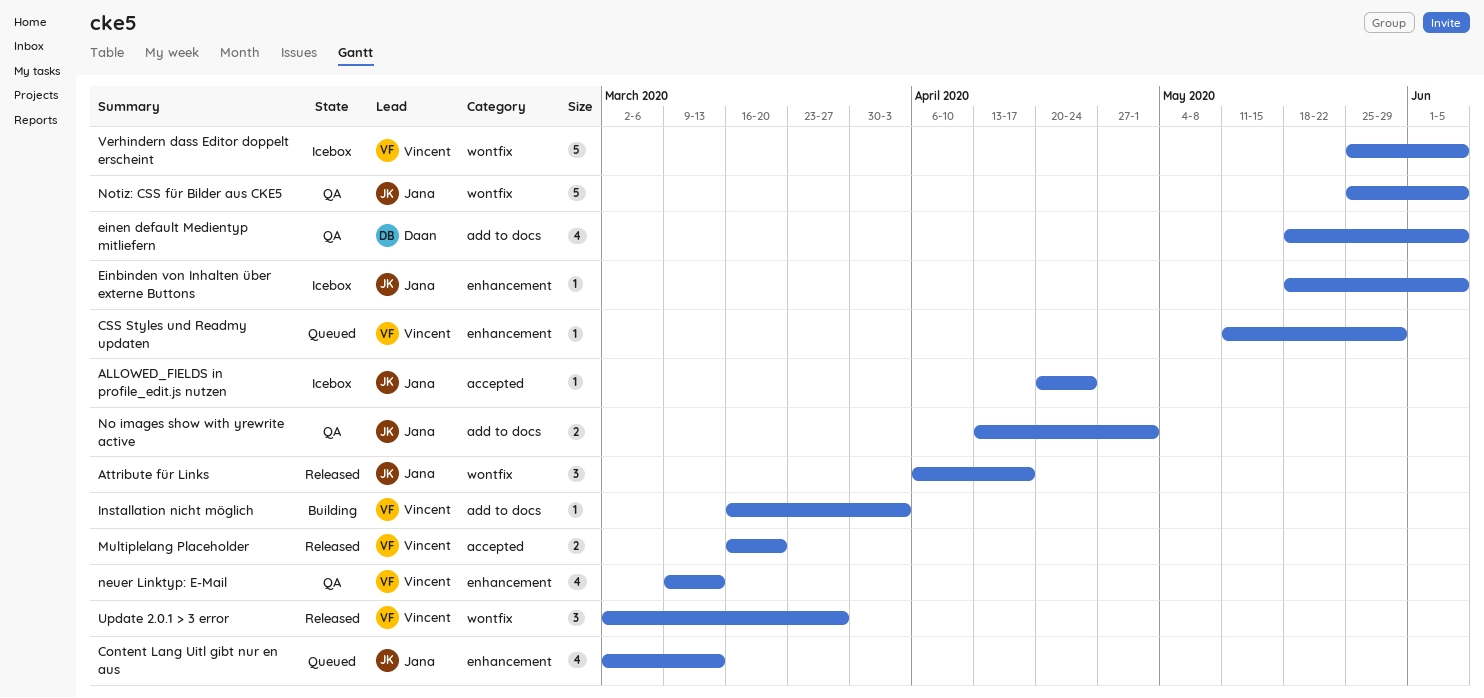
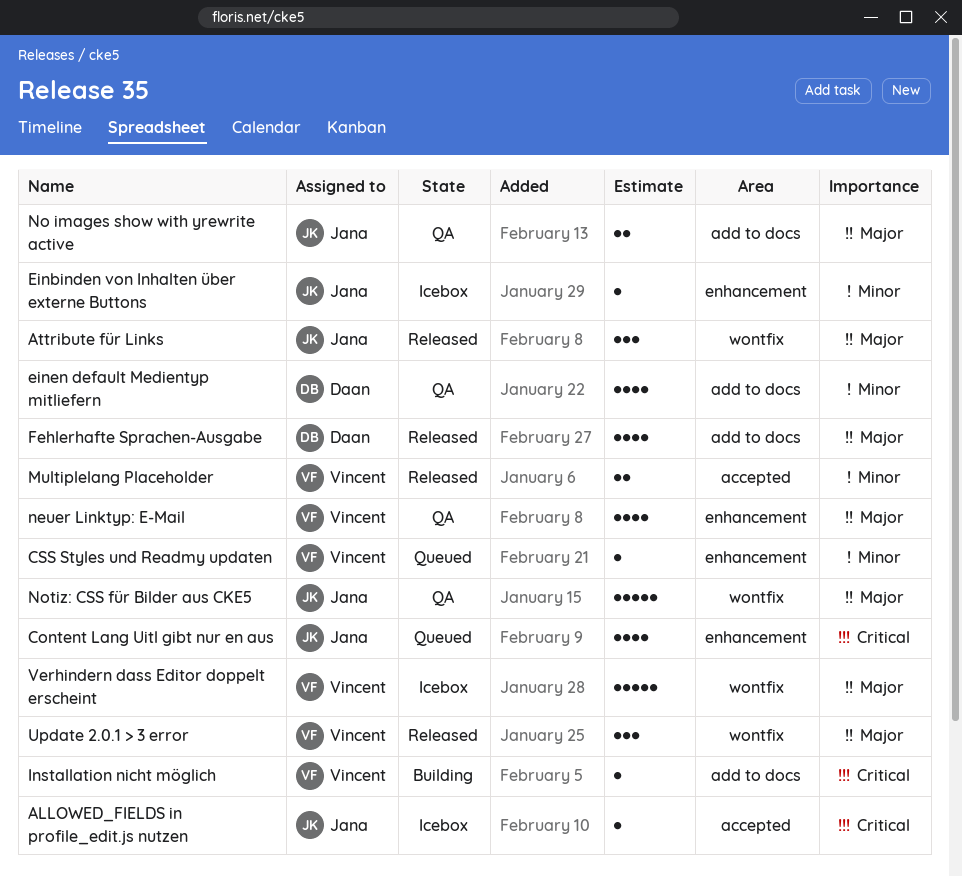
Fehlerhafte Sprachen-Ausgabe: none -> present

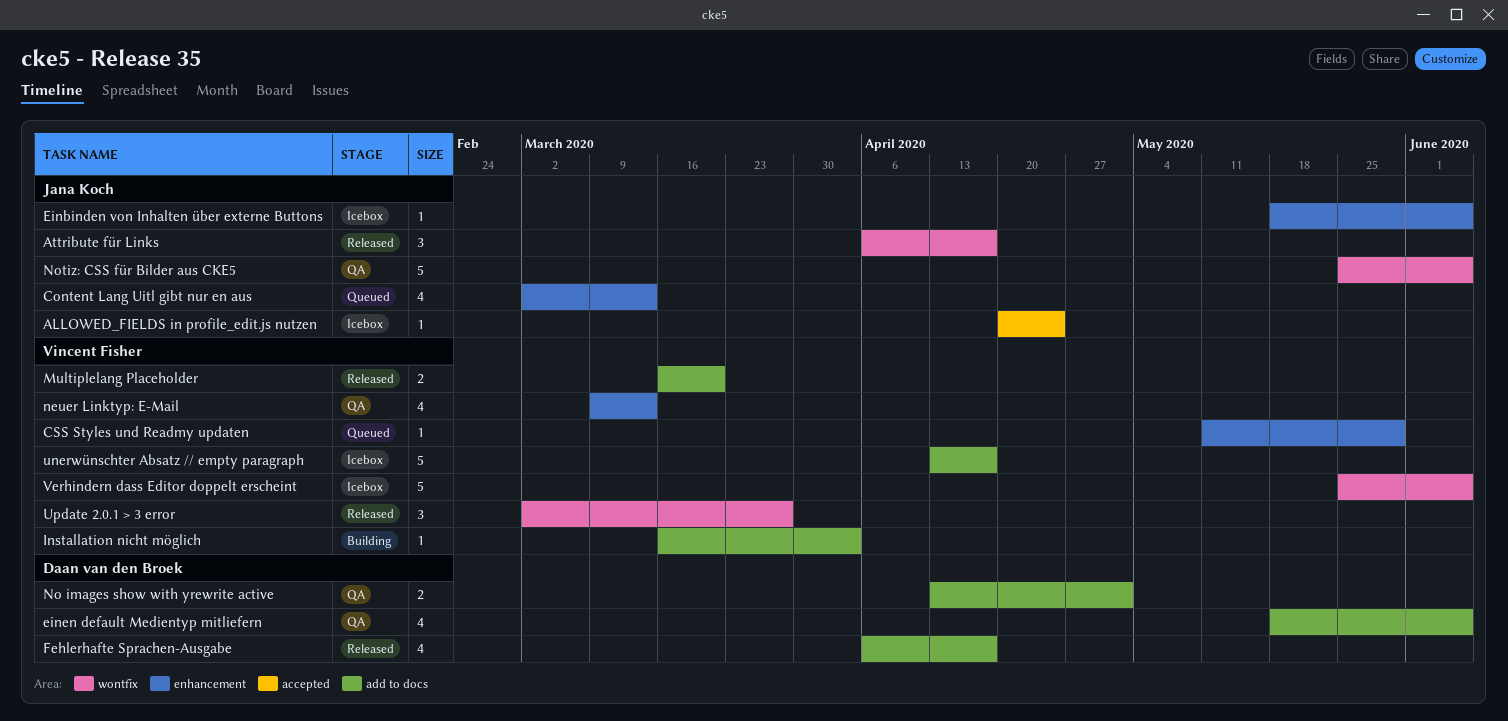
Multiplelang Placeholder, label: accepted -> add to docs
No images show with yrewrite active, owner: Jana Koch -> Daan van den Broek
unerwünschter Absatz // empty paragraph: none -> present

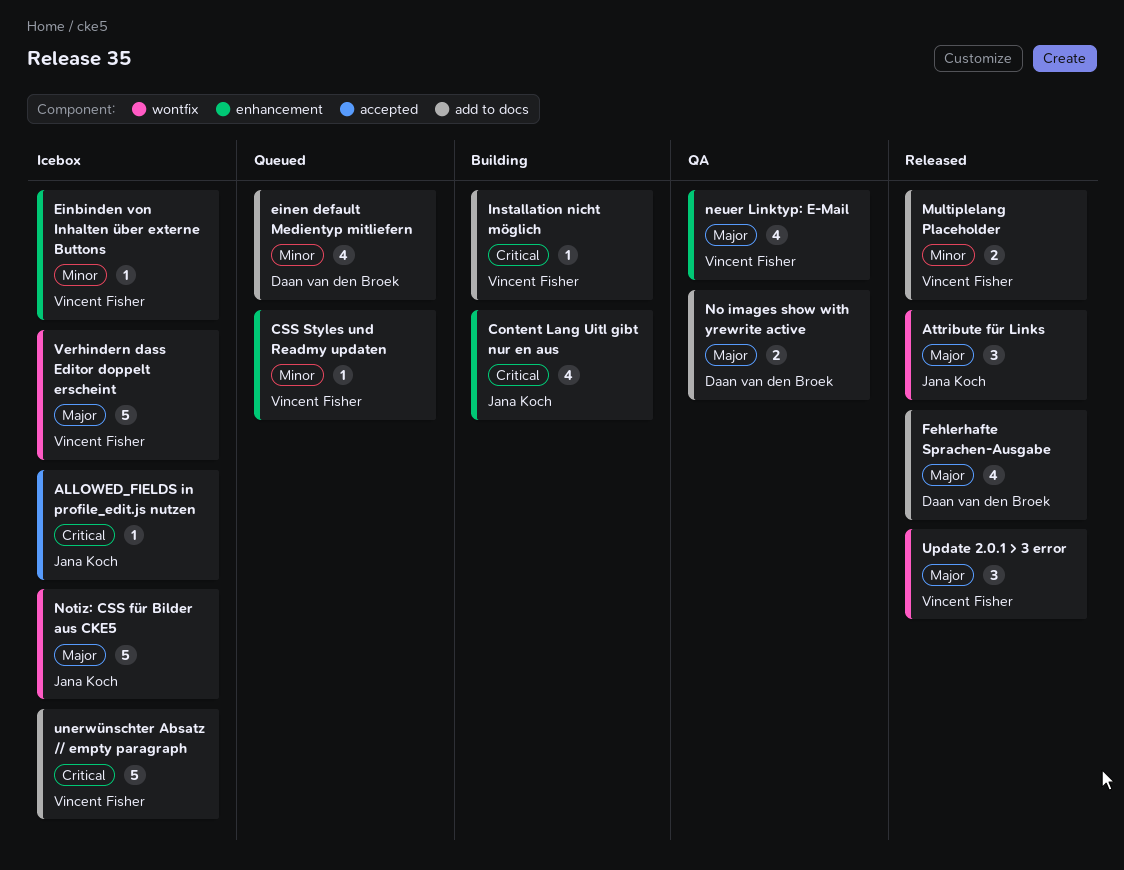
Content Lang Uitl gibt nur en aus, status: Queued -> Building
Einbinden von Inhalten über externe Buttons, owner: Jana Koch -> Vincent Fisher
einen default Medientyp mitliefern, status: QA -> Queued
Notiz: CSS für Bilder aus CKE5, status: QA -> Icebox

